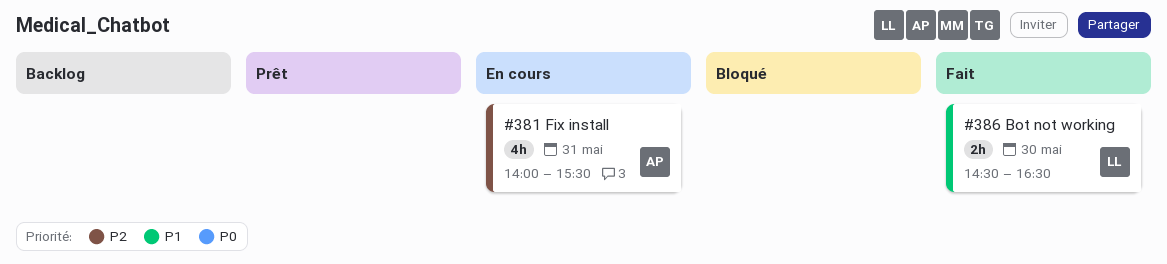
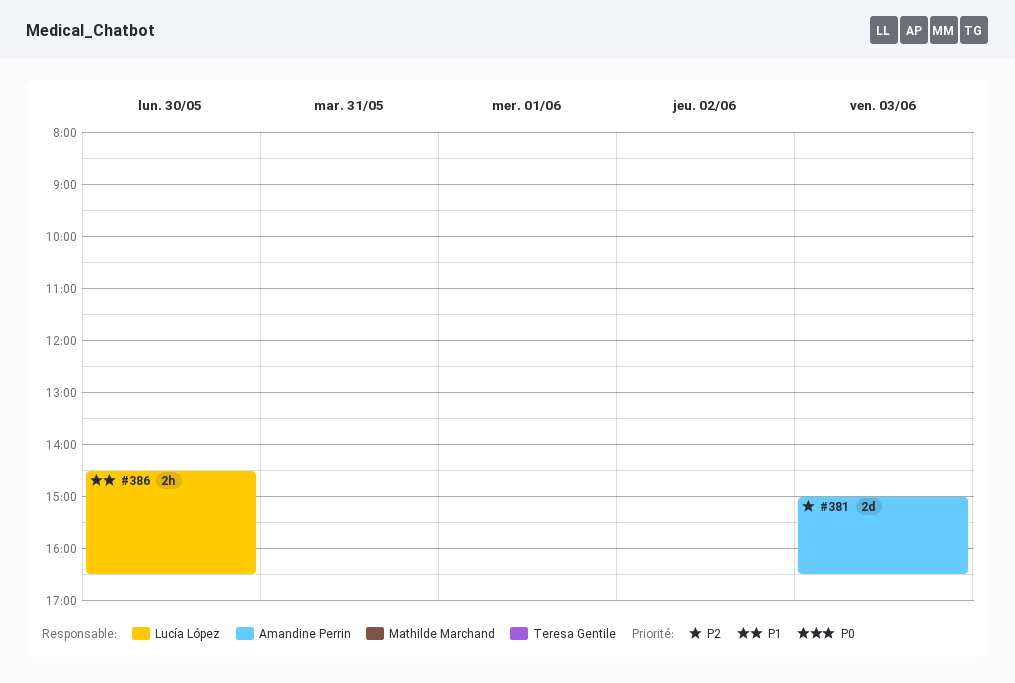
#381, estimate: 4h -> 2d
#381, day: May 31 -> Jun 3
#381, begins: 14:00 -> 15:00
#381, ends: 15:30 -> 16:30

